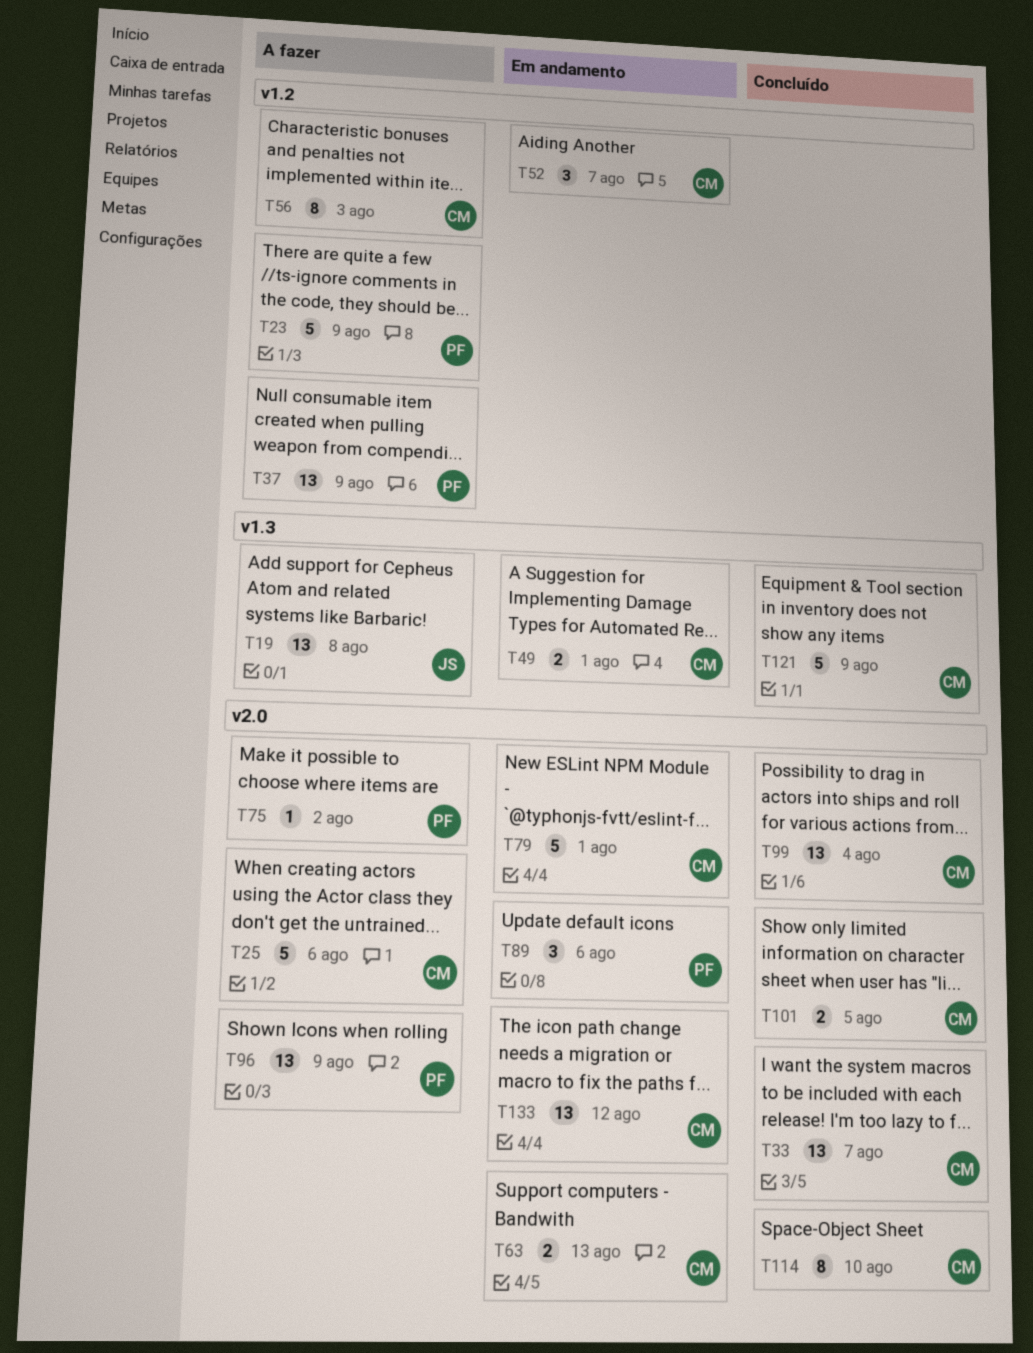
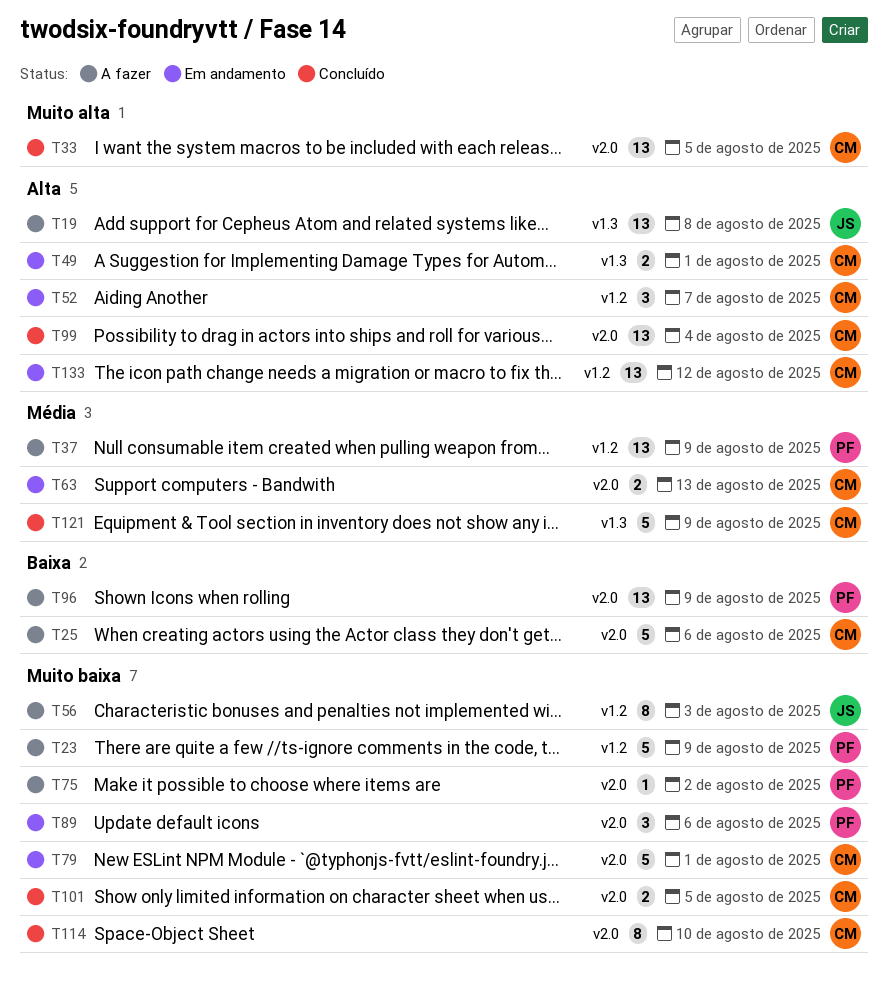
T33, due: Aug 7 -> Aug 5
T56, owner: CM -> JS
T133, label: v2.0 -> v1.2

